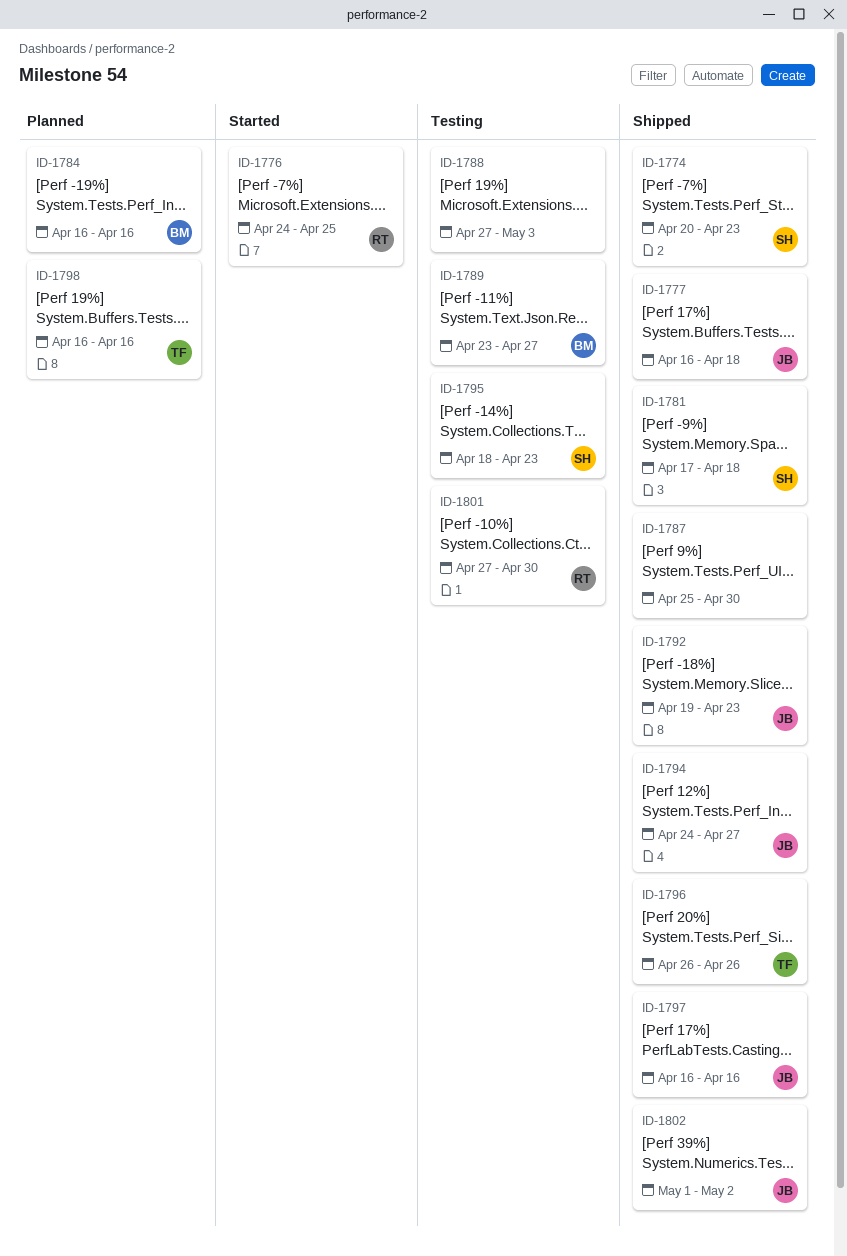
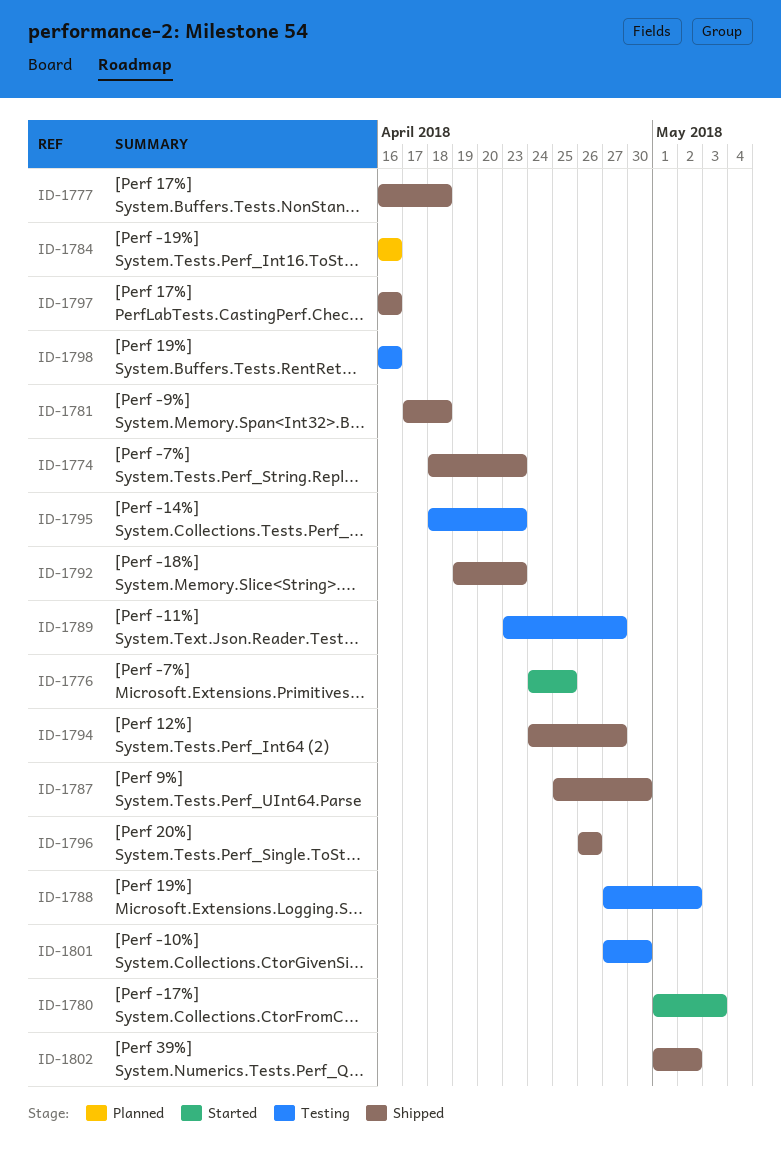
ID-1774, start: Apr 20 -> Apr 18
ID-1780: none -> present
ID-1788, due: May 3 -> May 2
ID-1798, status: Planned -> Testing

